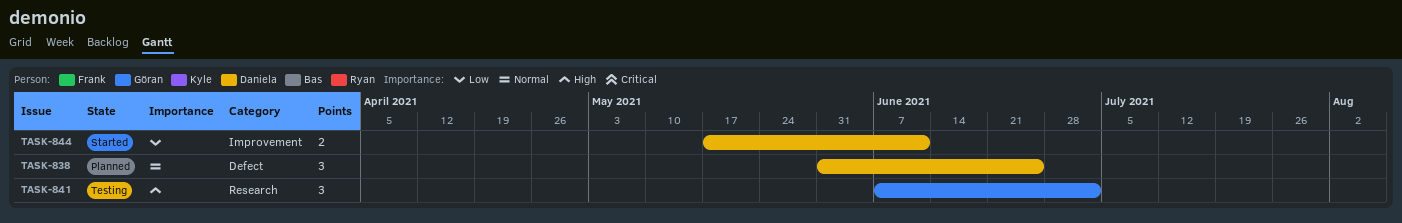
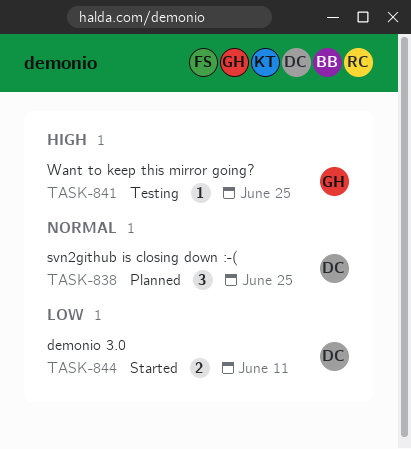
TASK-841, estimate: 3 -> 1
TASK-841, due: Jul 2 -> Jun 25

